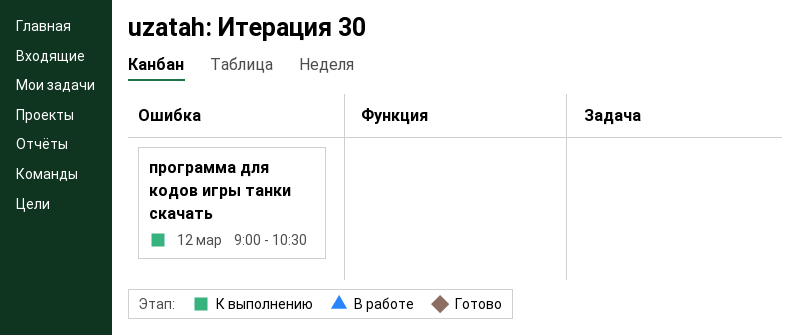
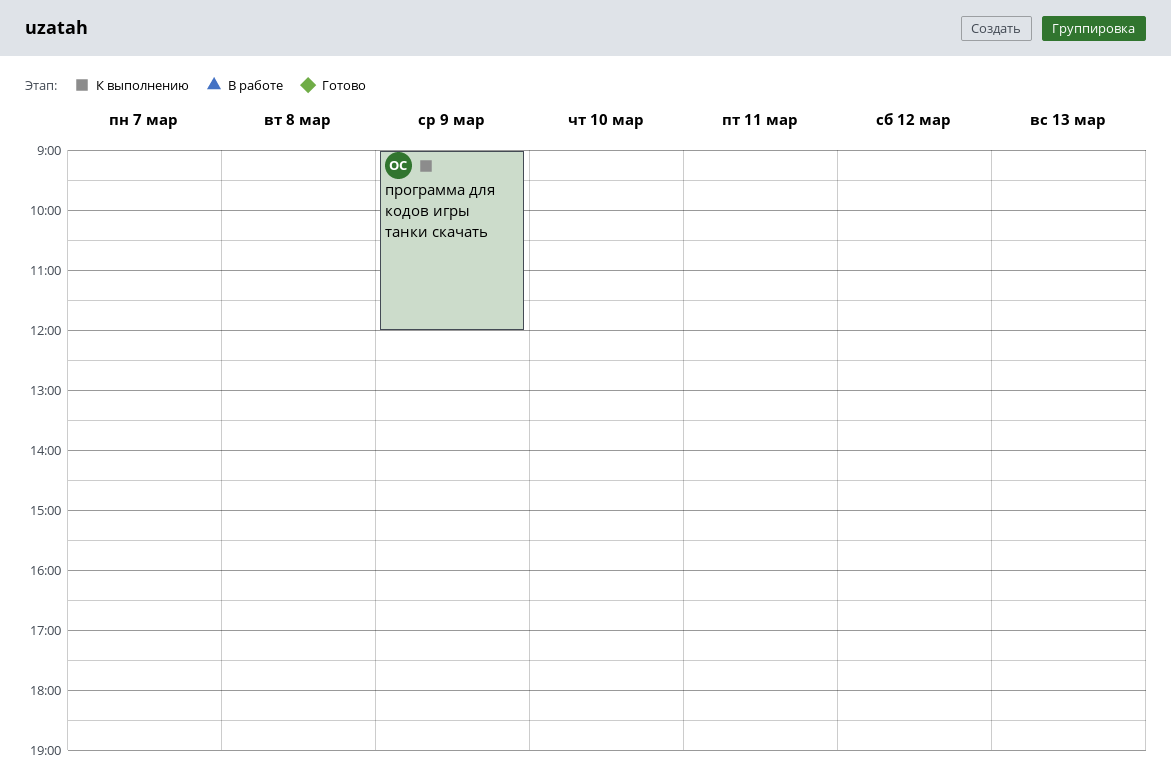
программа для кодов игры танки скачать, day: Mar 12 -> Mar 9
программа для кодов игры танки скачать, ends: 10:30 -> 12:00

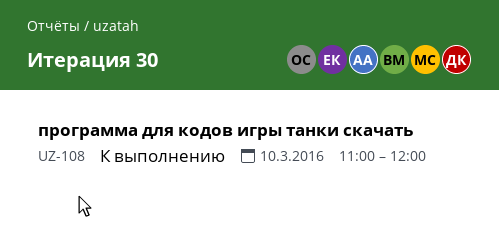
программа для кодов игры танки скачать, day: Mar 9 -> Mar 10
программа для кодов игры танки скачать, begins: 09:00 -> 11:00

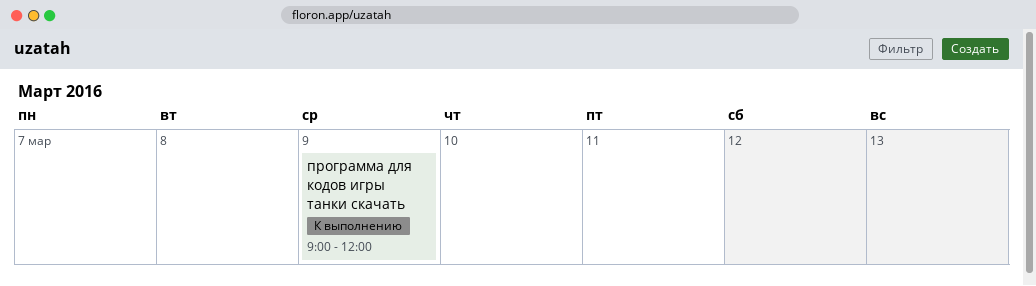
программа для кодов игры танки скачать, day: Mar 10 -> Mar 9
программа для кодов игры танки скачать, begins: 11:00 -> 09:00

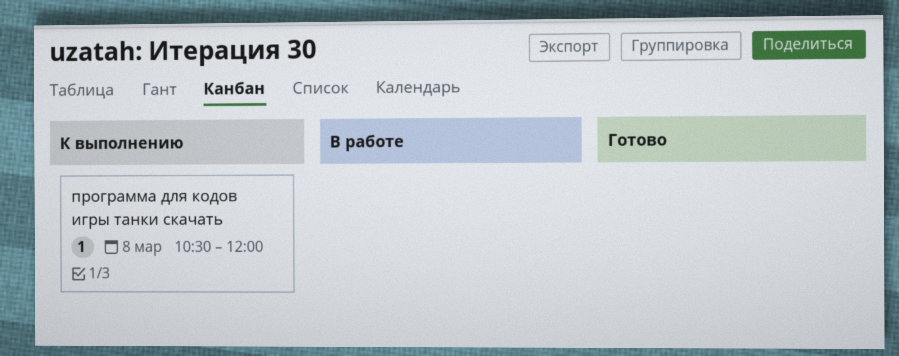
программа для кодов игры танки скачать, day: Mar 9 -> Mar 8
программа для кодов игры танки скачать, begins: 09:00 -> 10:30

